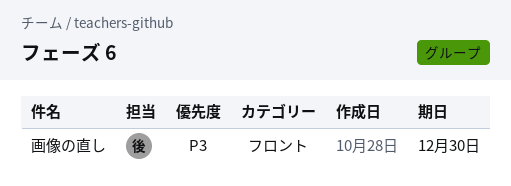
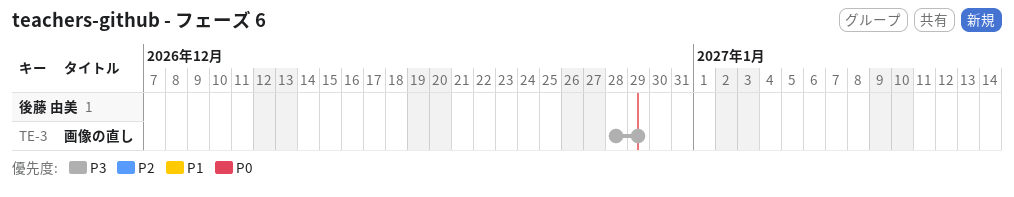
画像の直し, due: Dec 30 -> Dec 29

